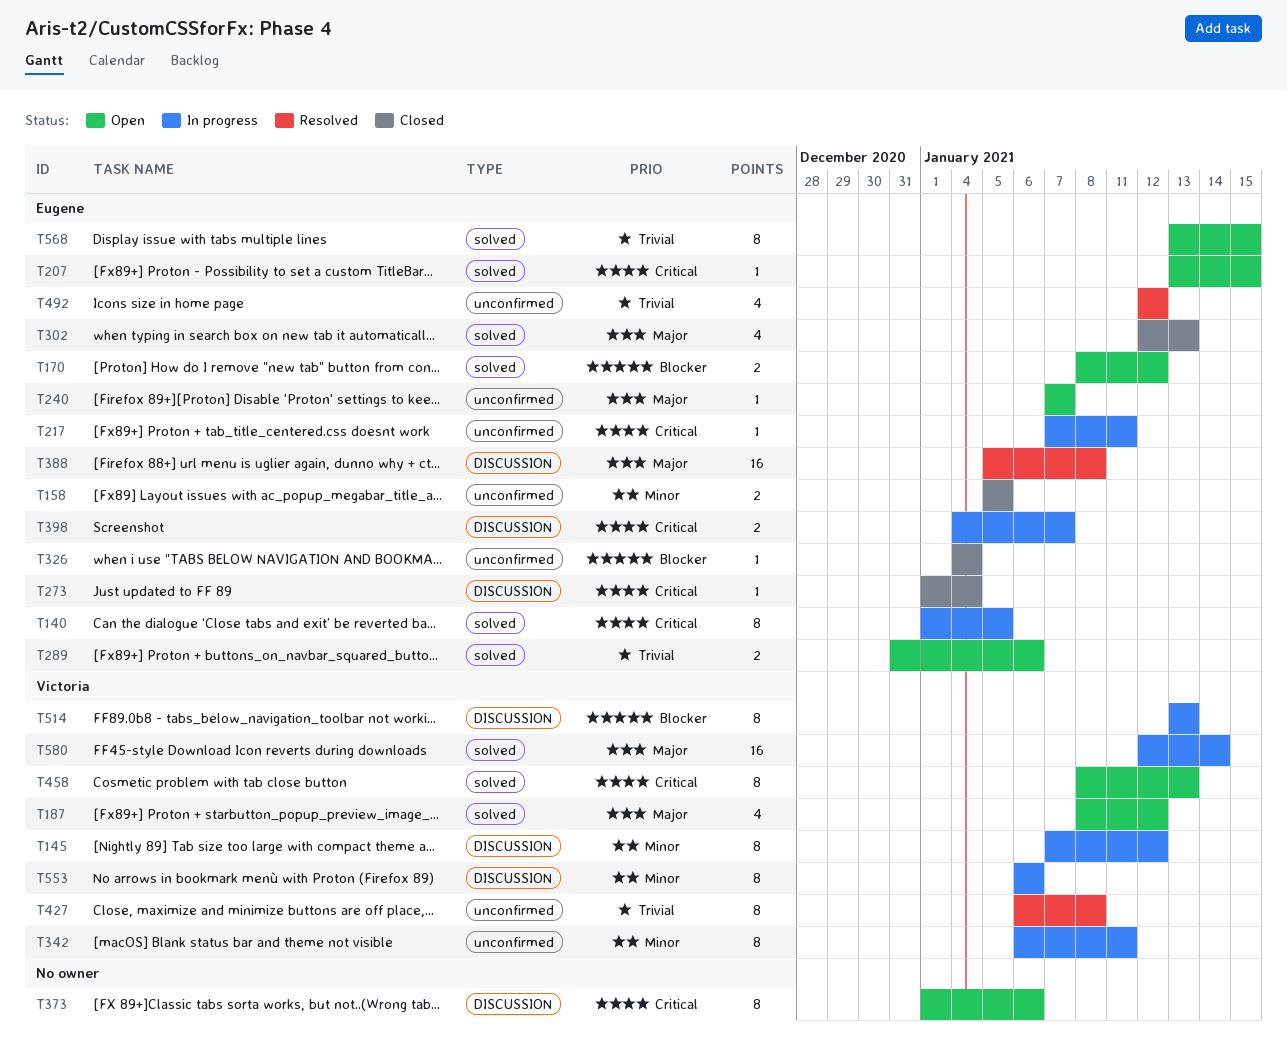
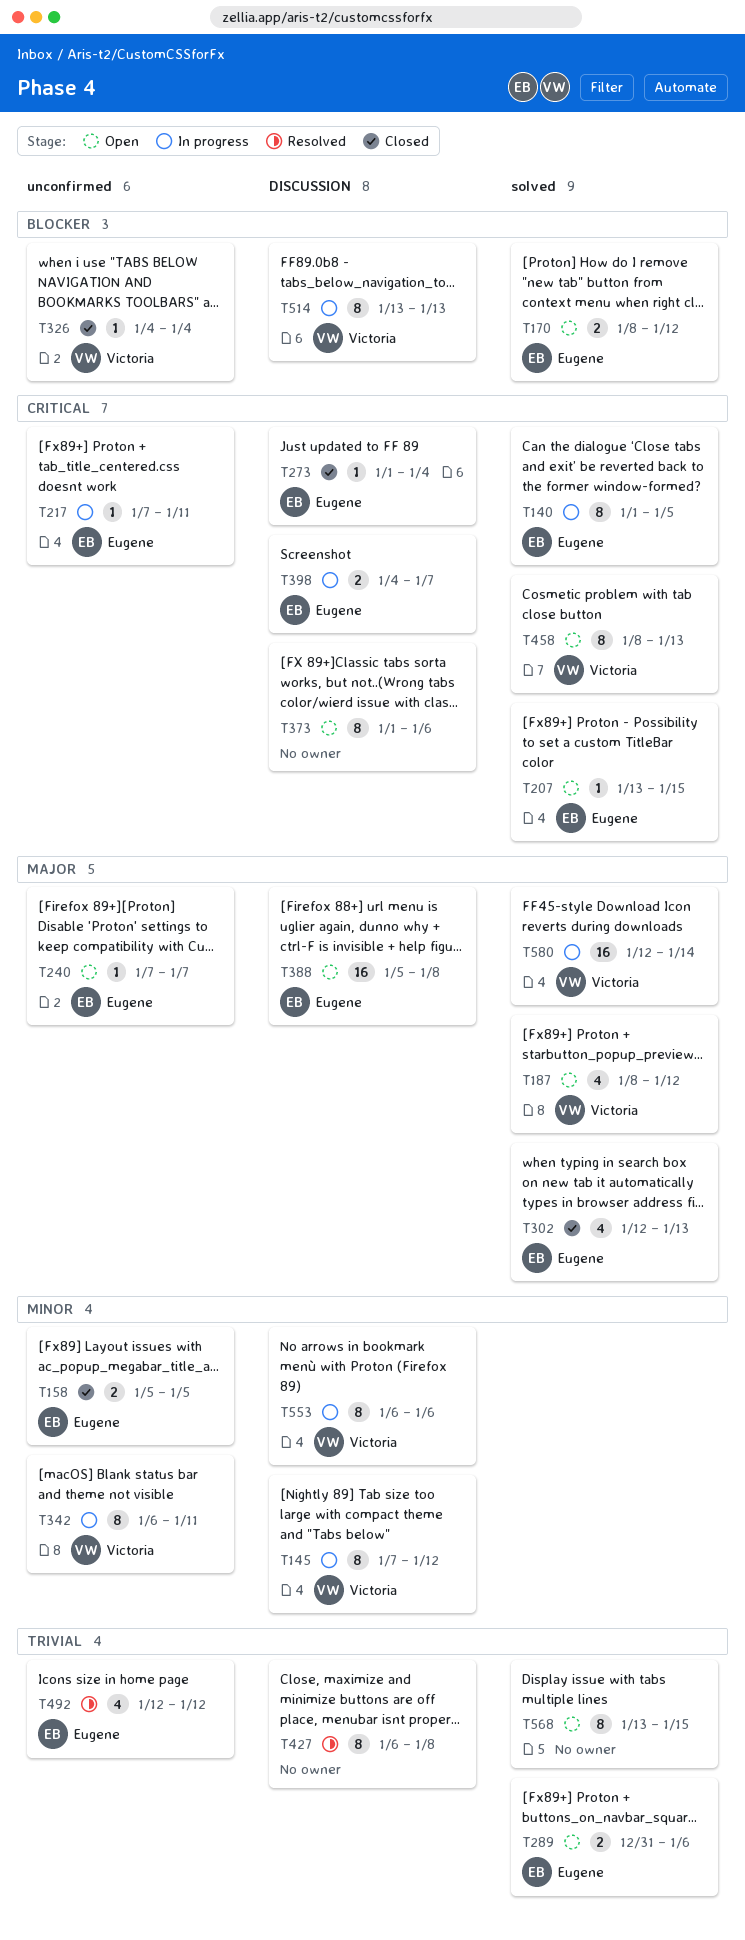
T326, owner: Eugene -> Victoria
T388, status: Resolved -> Open
T427, owner: Victoria -> none
T427, label: unconfirmed -> DISCUSSION
T568, owner: Eugene -> none

